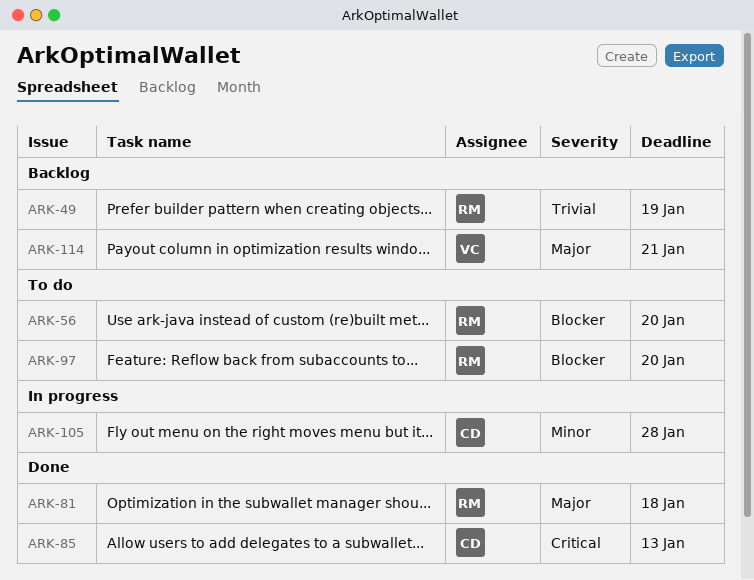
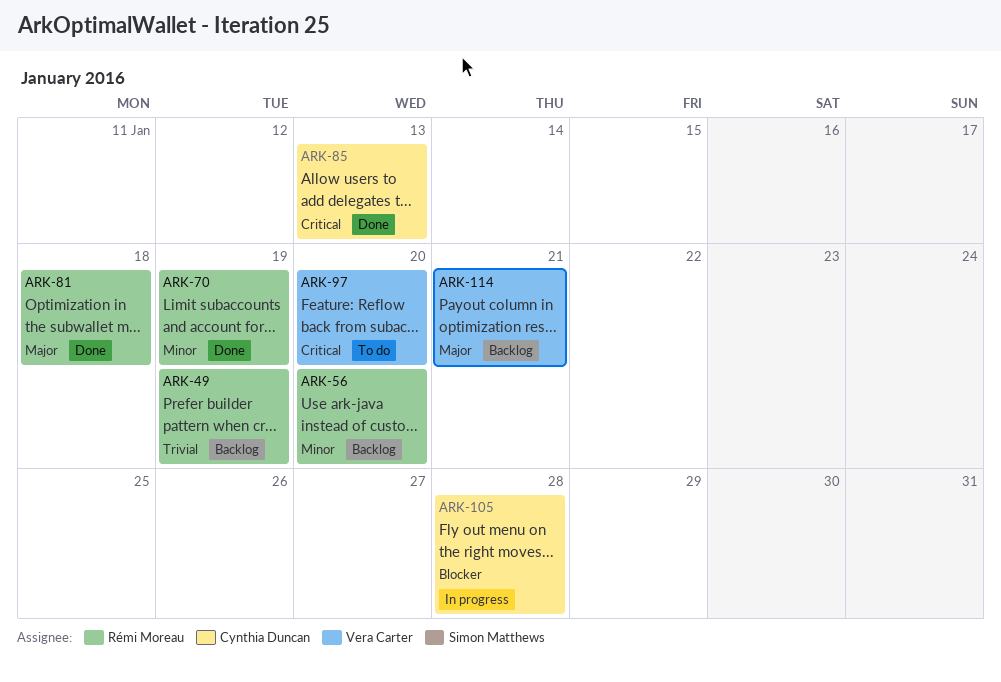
ARK-56, status: To do -> Backlog
ARK-56, priority: Blocker -> Minor
ARK-70: none -> present
ARK-97, owner: Rémi Moreau -> Vera Carter
ARK-97, priority: Blocker -> Critical
ARK-105, priority: Minor -> Blocker

